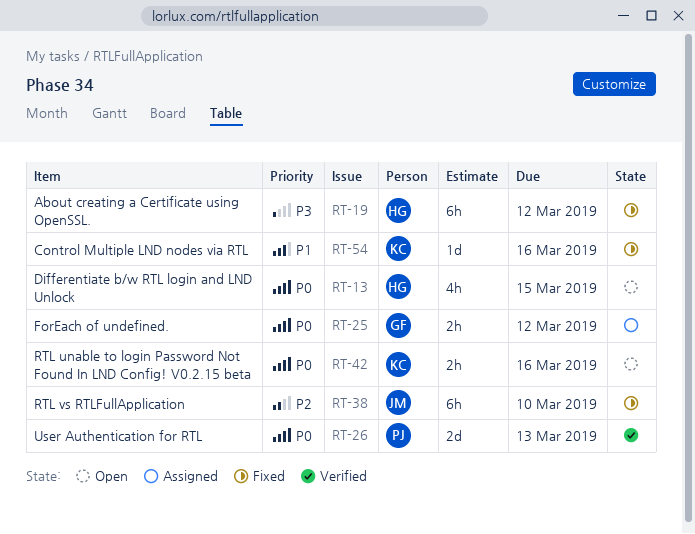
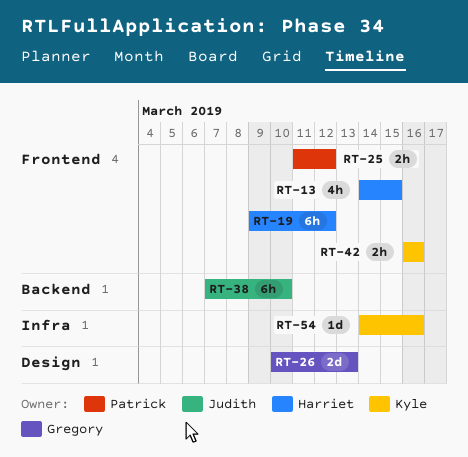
RT-25, owner: Gregory -> Patrick
RT-26, owner: Patrick -> Gregory

